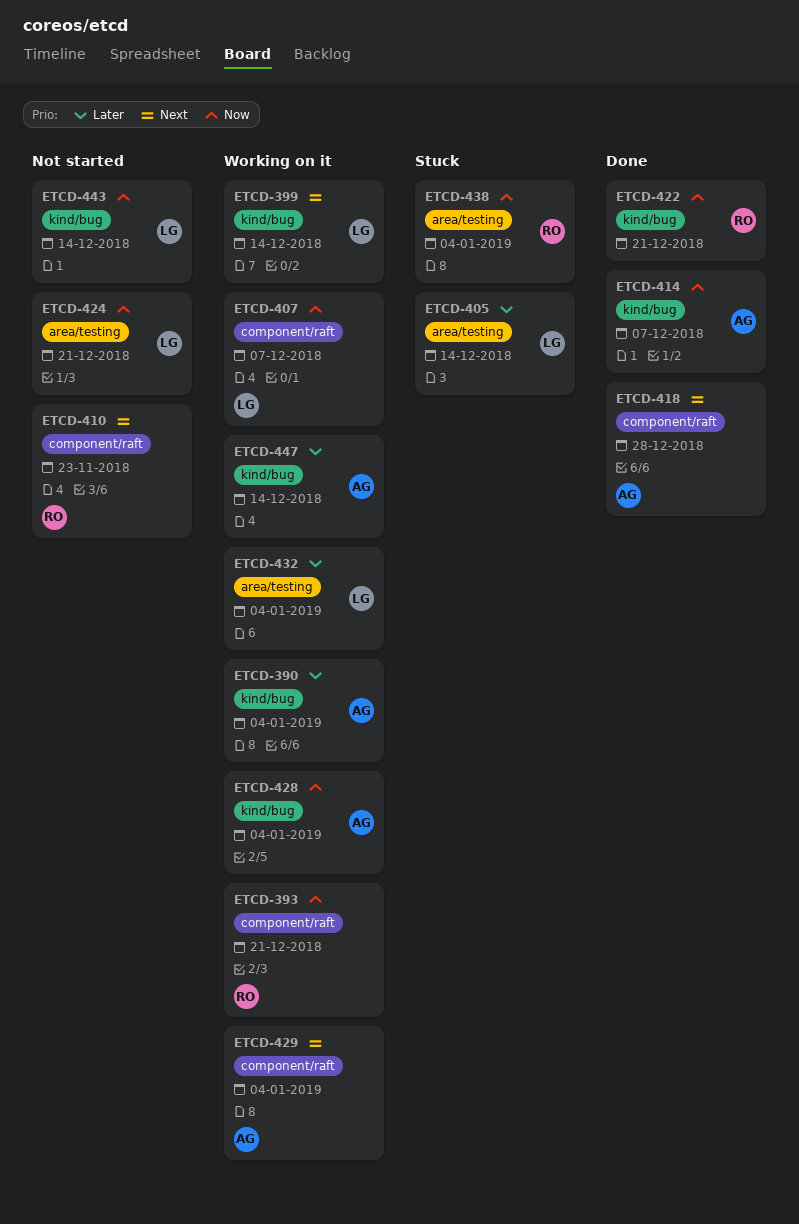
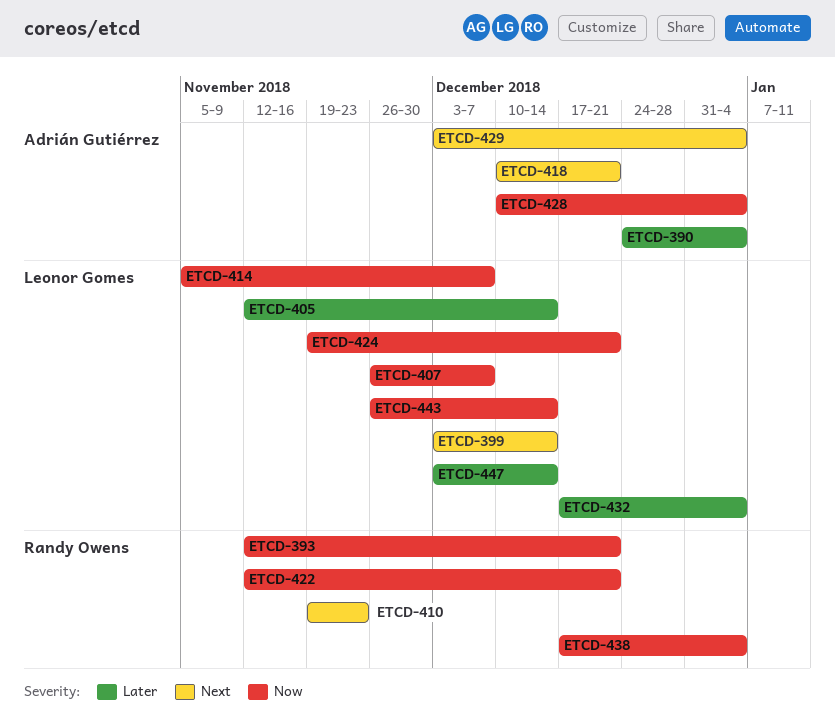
ETCD-414, owner: Adrián Gutiérrez -> Leonor Gomes
ETCD-418, due: Dec 28 -> Dec 21
ETCD-447, owner: Adrián Gutiérrez -> Leonor Gomes

